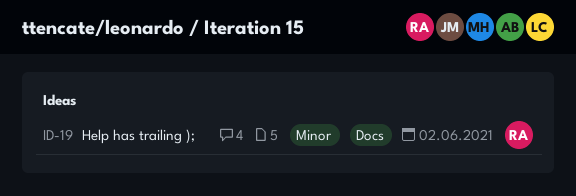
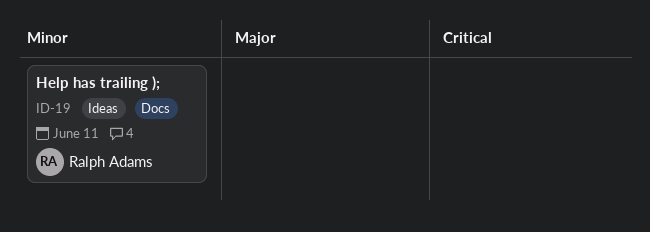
ID-19, due: Jun 2 -> Jun 11

